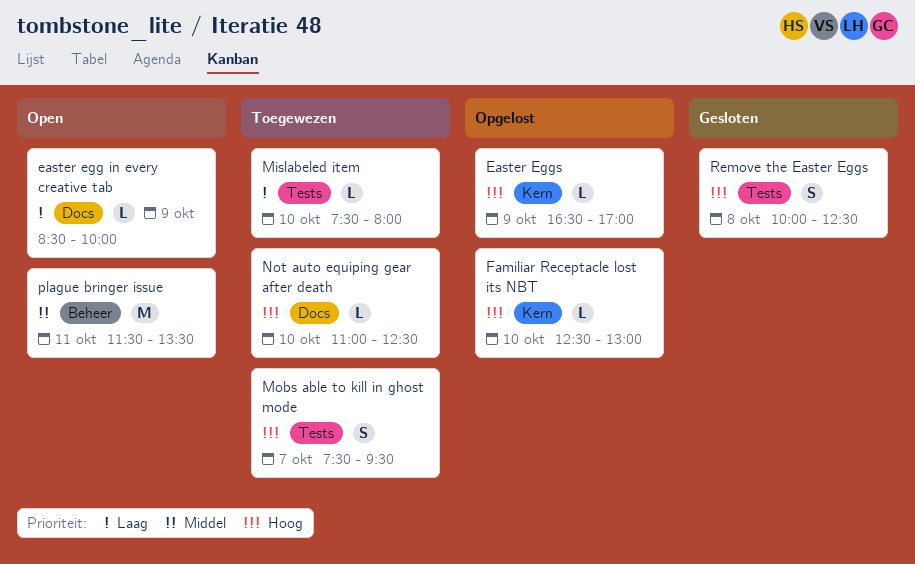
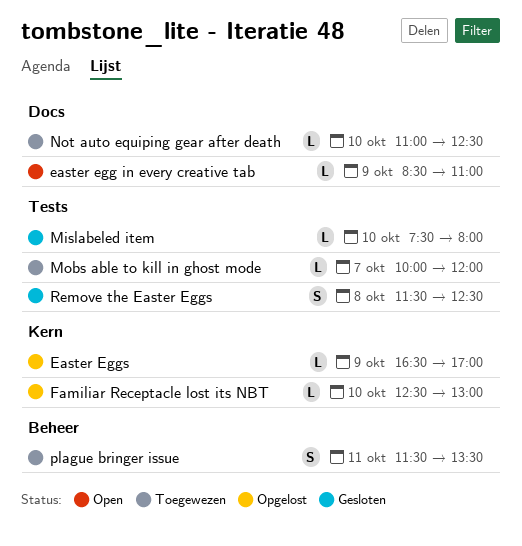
easter egg in every creative tab, ends: 10:00 -> 11:00
Mislabeled item, status: Toegewezen -> Gesloten
Mobs able to kill in ghost mode, estimate: S -> L
Mobs able to kill in ghost mode, begins: 07:30 -> 10:00
Mobs able to kill in ghost mode, ends: 09:30 -> 12:00
plague bringer issue, status: Open -> Toegewezen
plague bringer issue, estimate: M -> S
Remove the Easter Eggs, begins: 10:00 -> 11:30

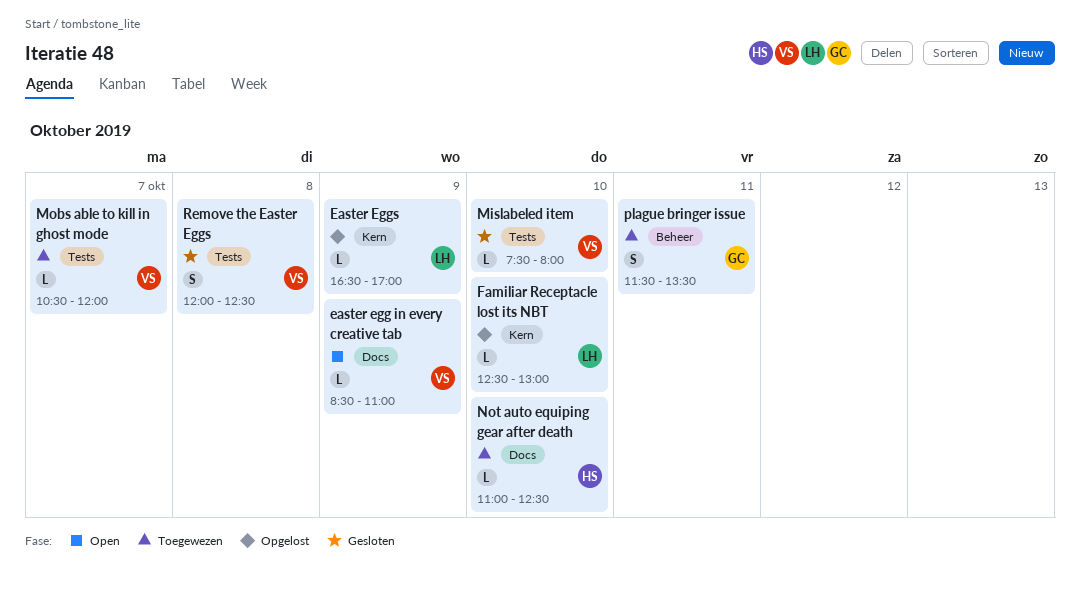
Mobs able to kill in ghost mode, begins: 10:00 -> 10:30
Remove the Easter Eggs, begins: 11:30 -> 12:00

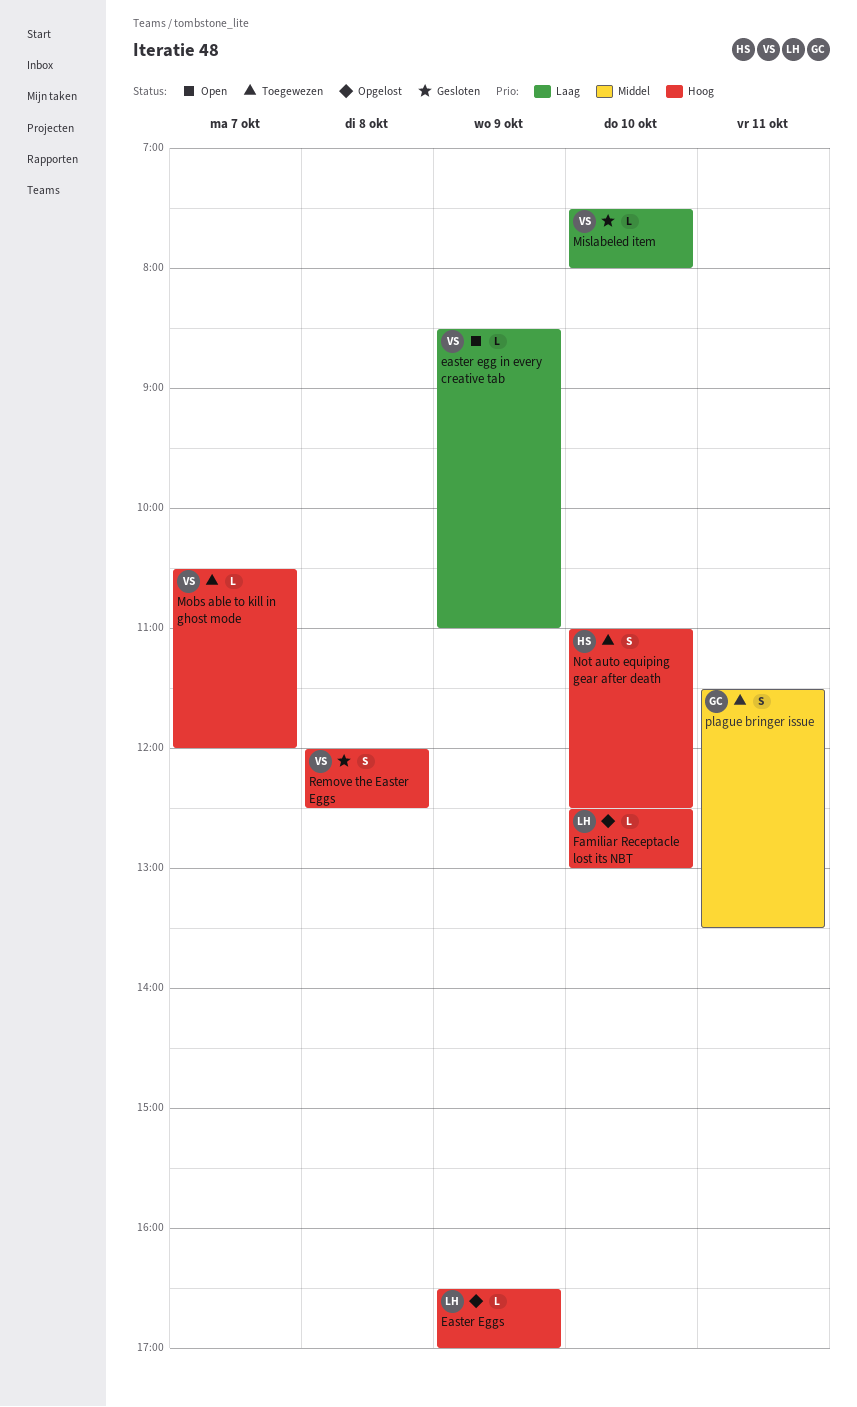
Not auto equiping gear after death, estimate: L -> S

